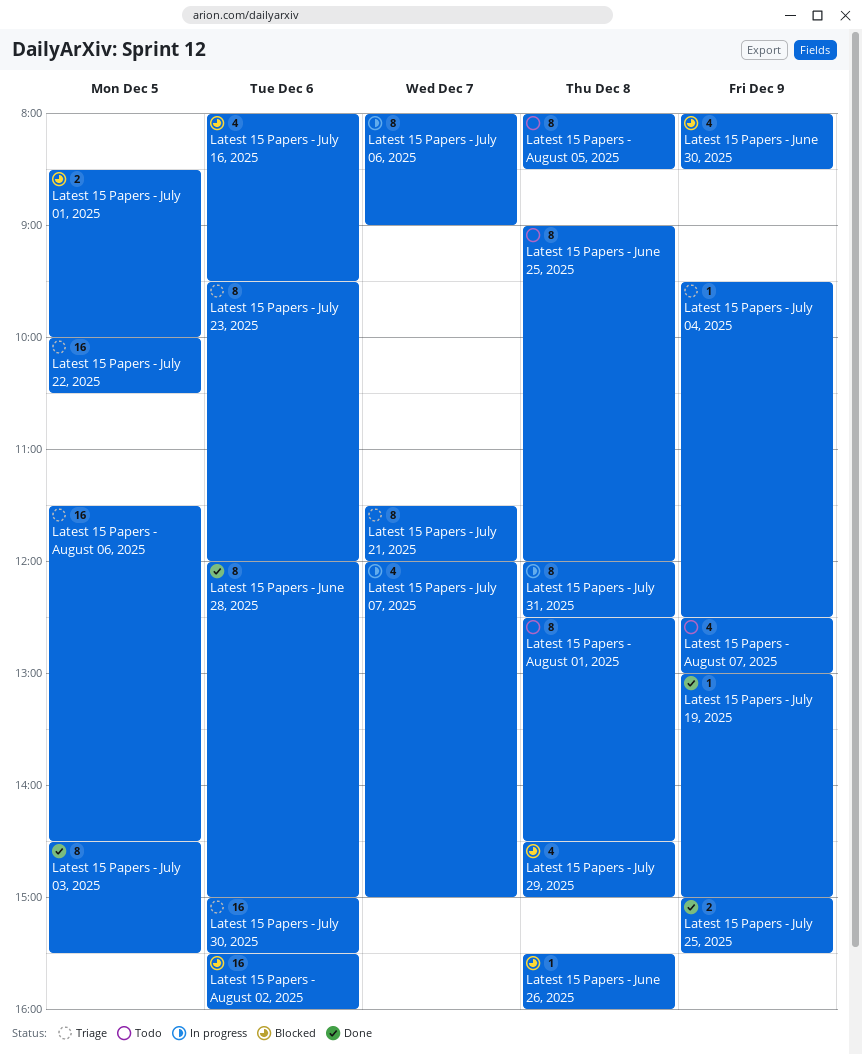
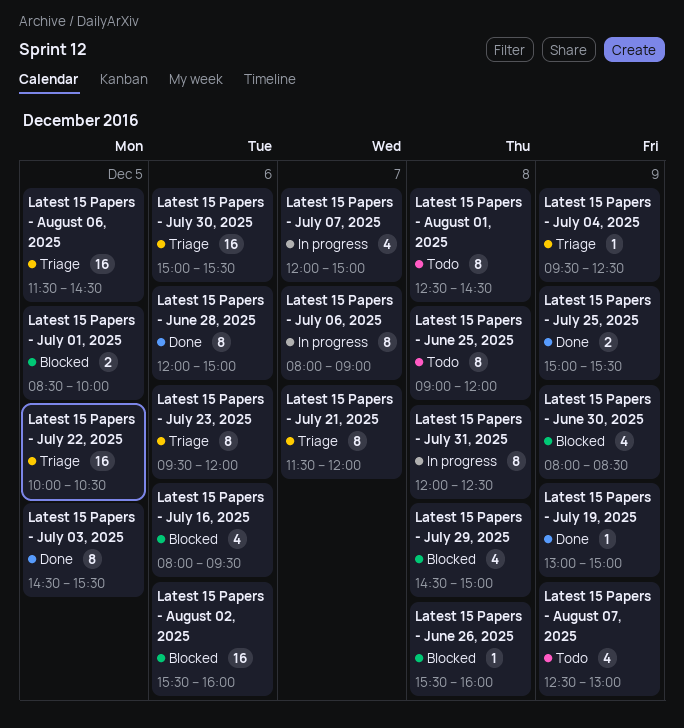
Latest 15 Papers - August 05, 2025: present -> none

